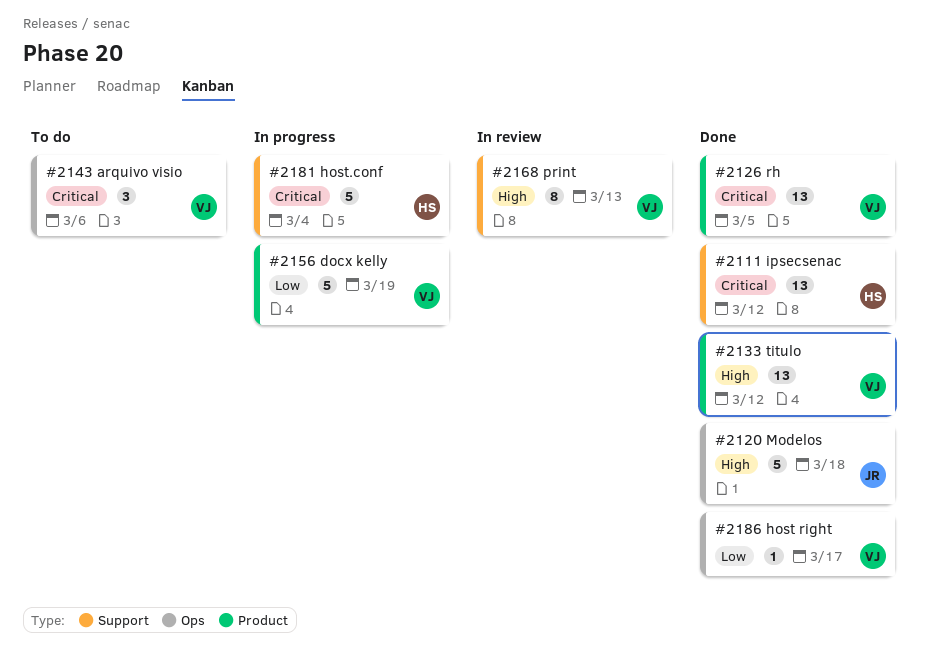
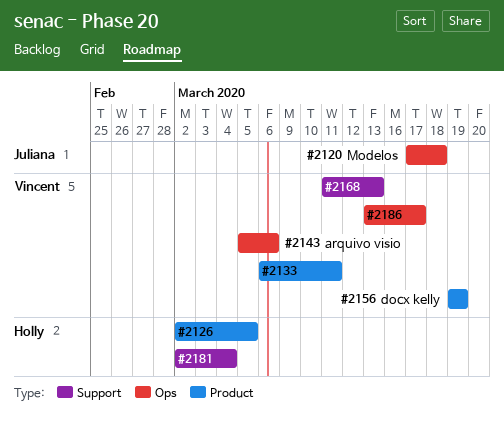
#2111: present -> none
#2126, owner: Vincent -> Holly
#2133, due: Mar 12 -> Mar 11

